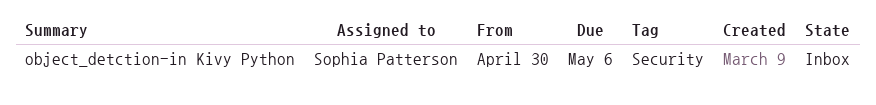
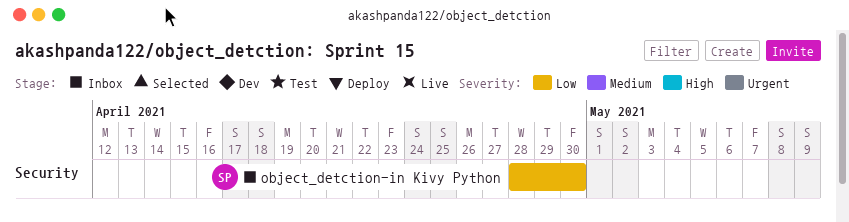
object_detction-in Kivy Python, start: Apr 30 -> Apr 28
object_detction-in Kivy Python, due: May 6 -> Apr 30

